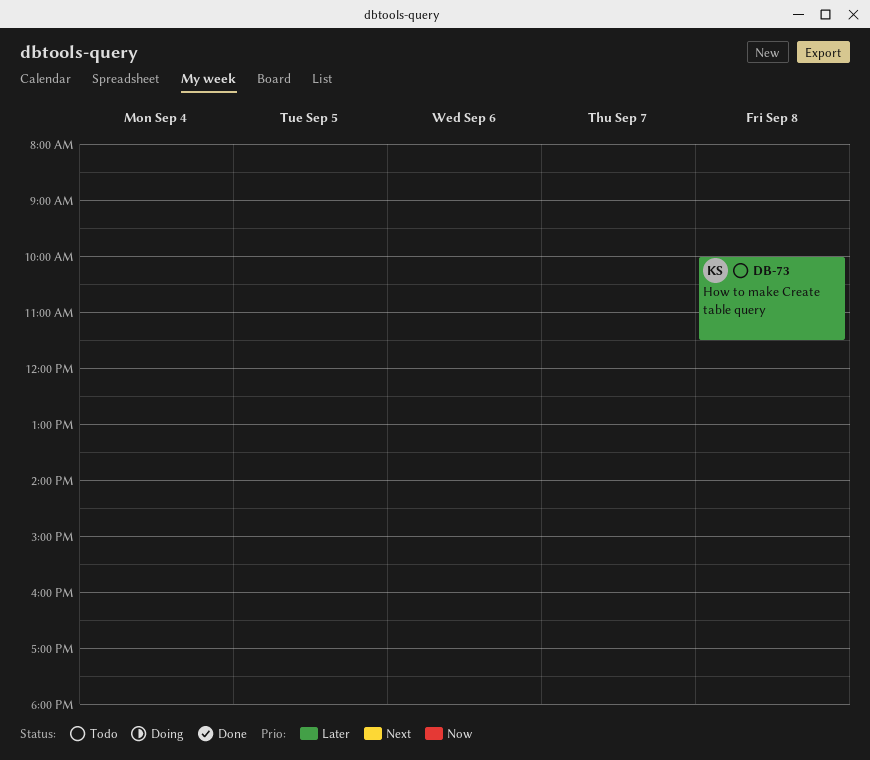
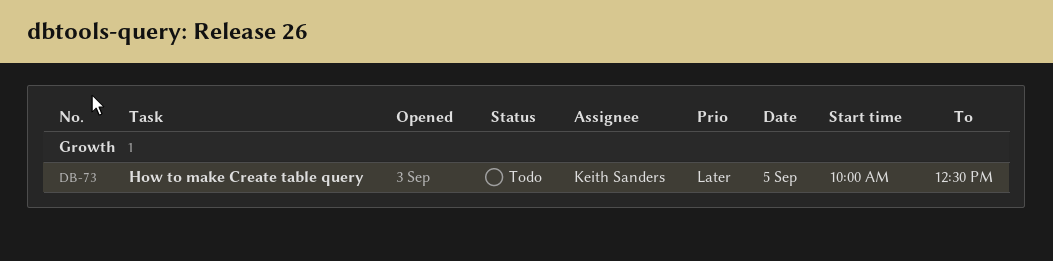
DB-73, day: Sep 8 -> Sep 5
DB-73, ends: 11:30 -> 12:30

